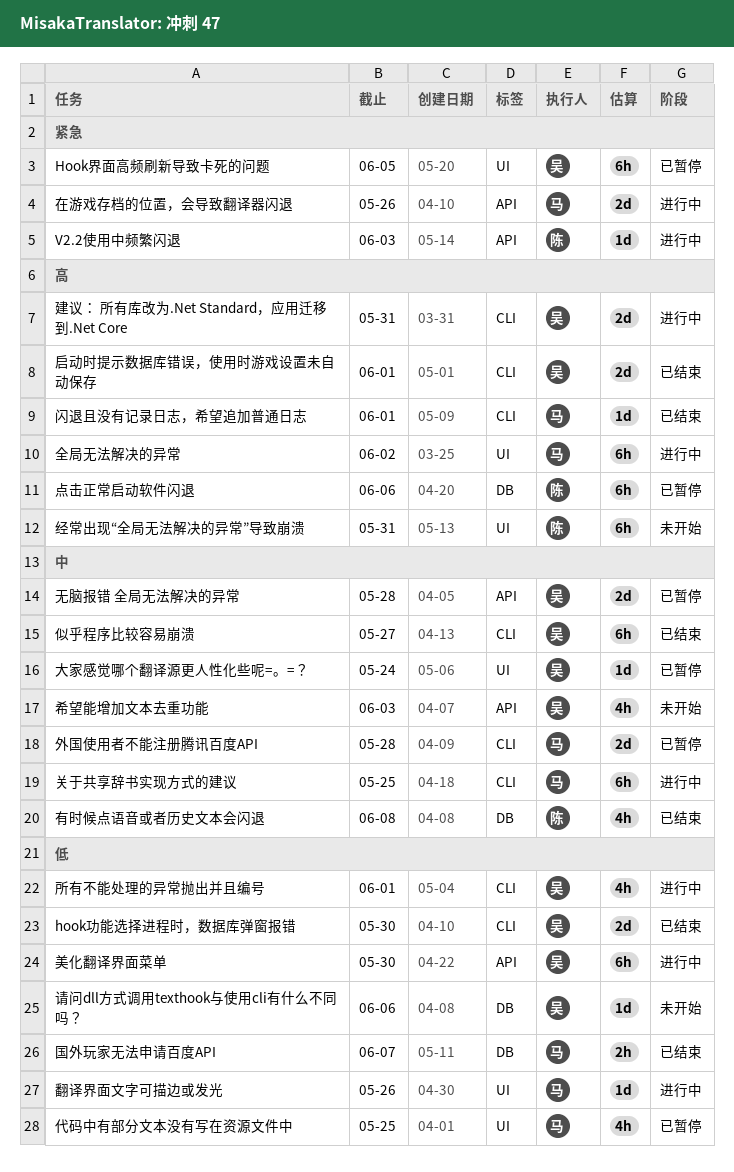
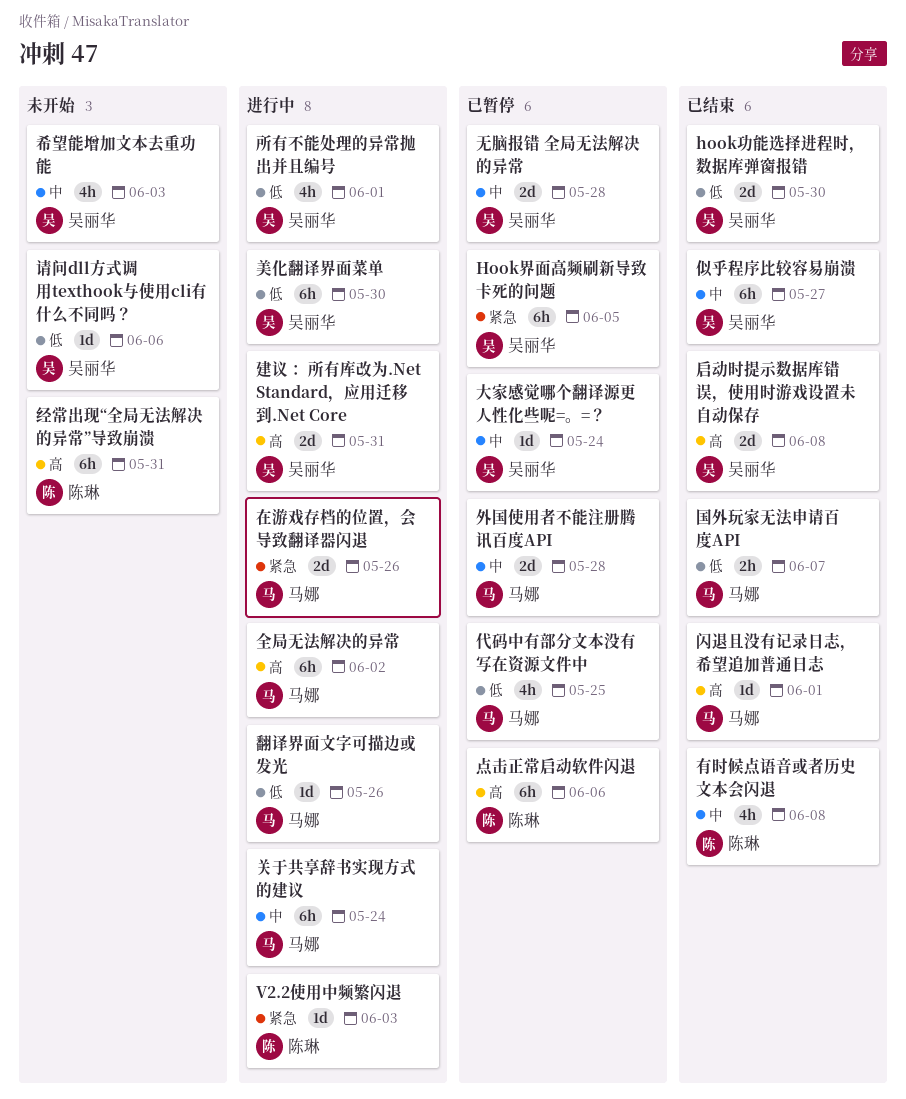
关于共享辞书实现方式的建议, due: May 25 -> May 24
启动时提示数据库错误，使用时游戏设置未自动保存, due: Jun 1 -> Jun 8

